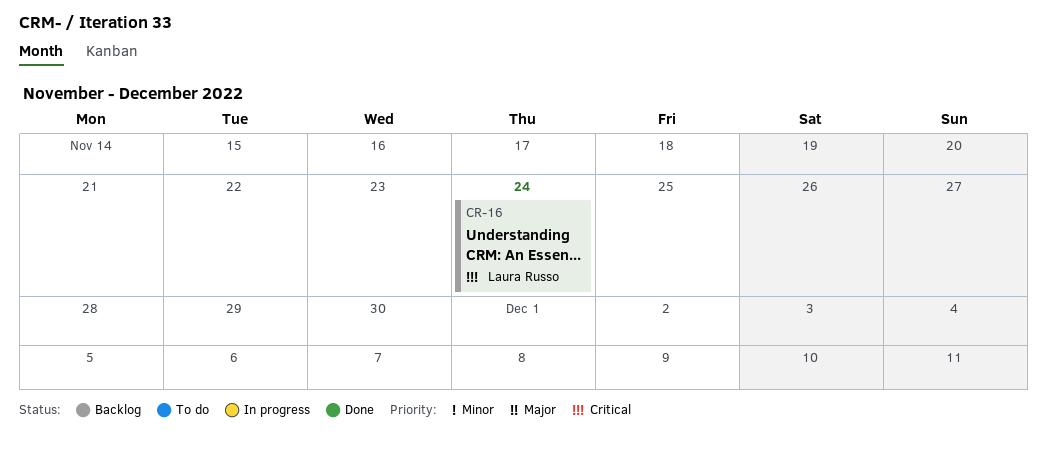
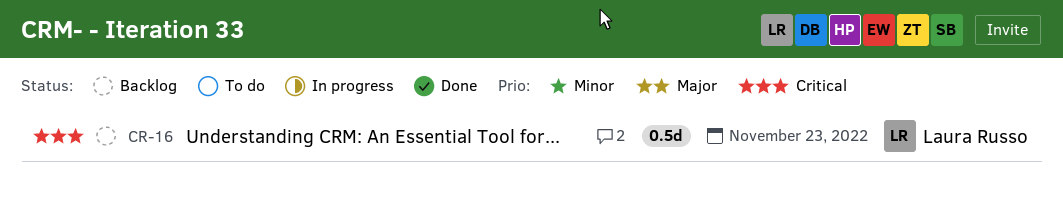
CR-16, due: Nov 24 -> Nov 23

